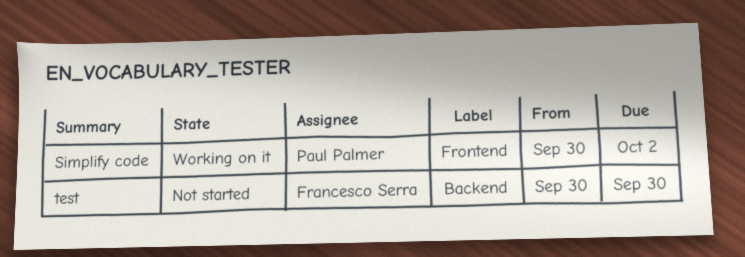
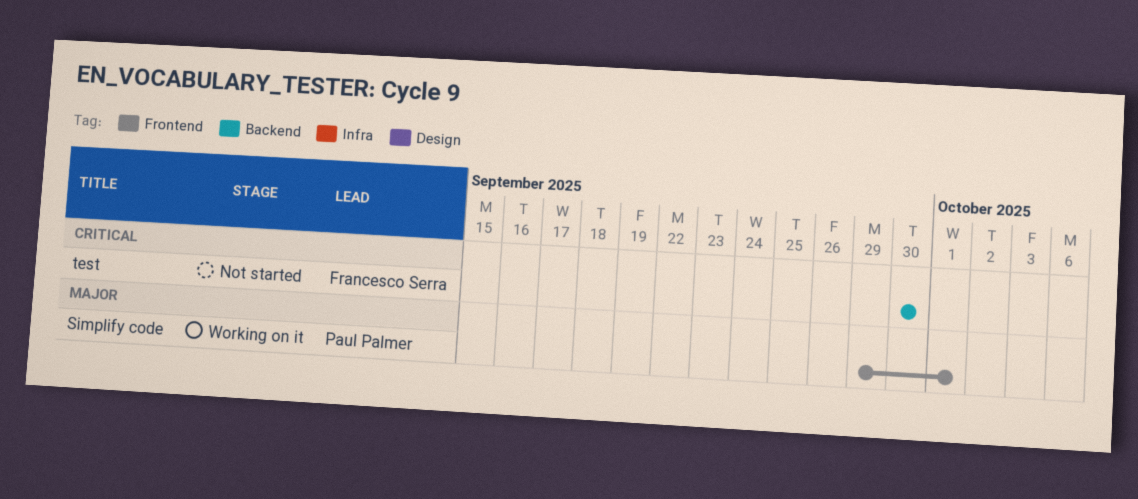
Simplify code, start: Sep 30 -> Sep 29
Simplify code, due: Oct 2 -> Oct 1

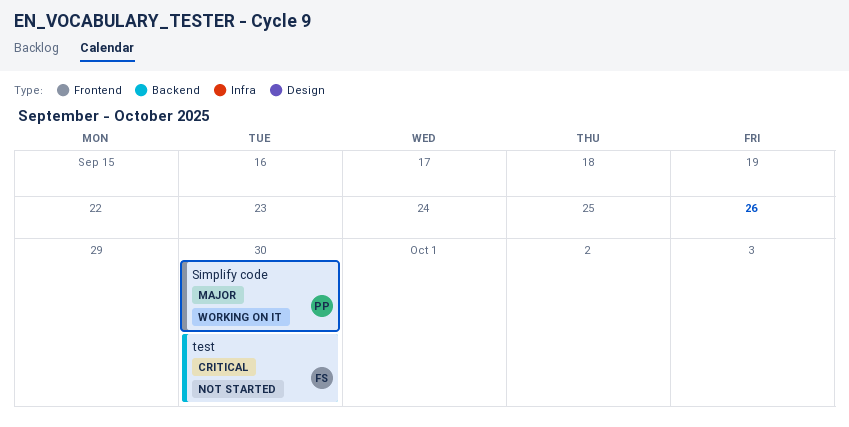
Simplify code, due: Oct 1 -> Sep 30

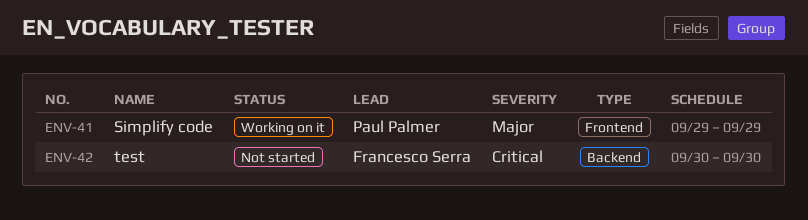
Simplify code, due: Sep 30 -> Sep 29

